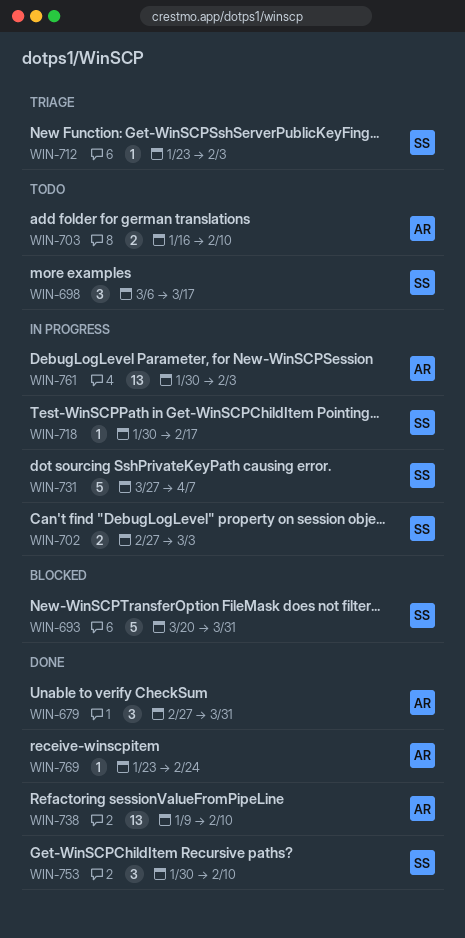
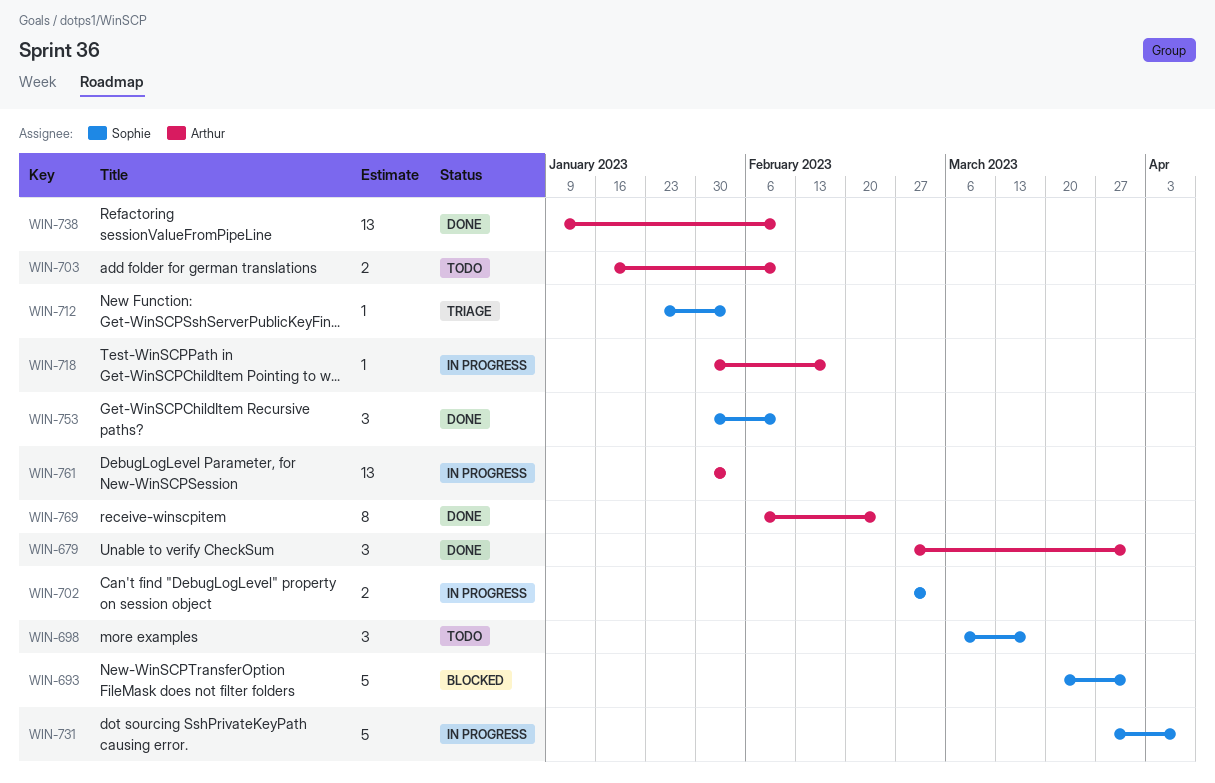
WIN-718, owner: Sophie -> Arthur
WIN-769, estimate: 1 -> 8
WIN-769, start: Jan 23 -> Feb 6

